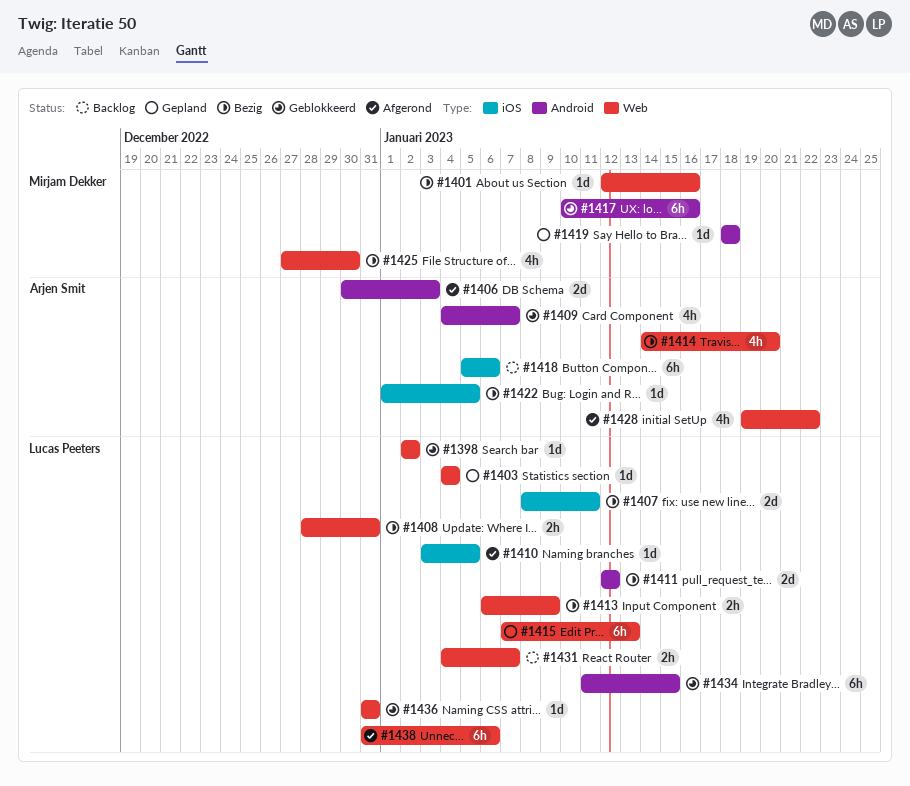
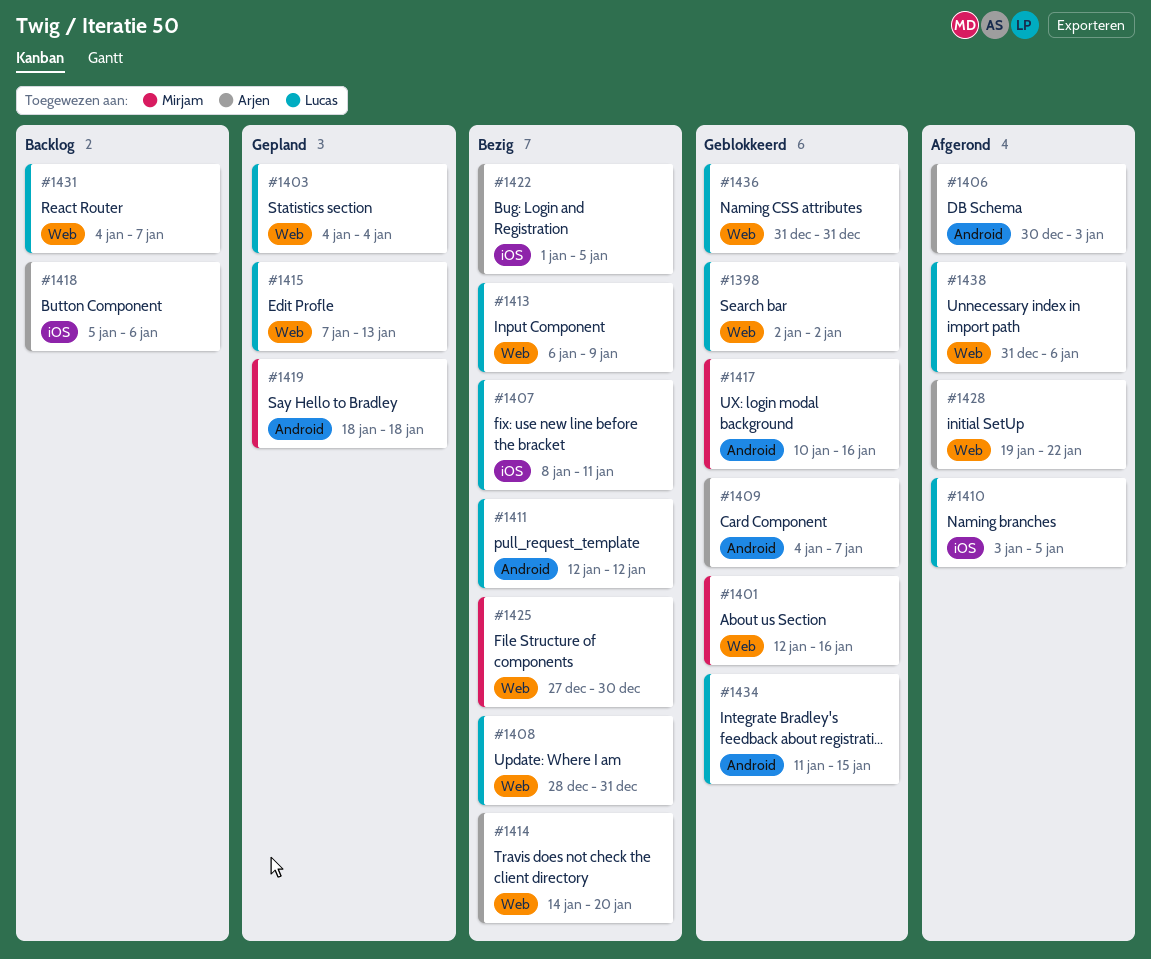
#1401, status: Bezig -> Geblokkeerd

